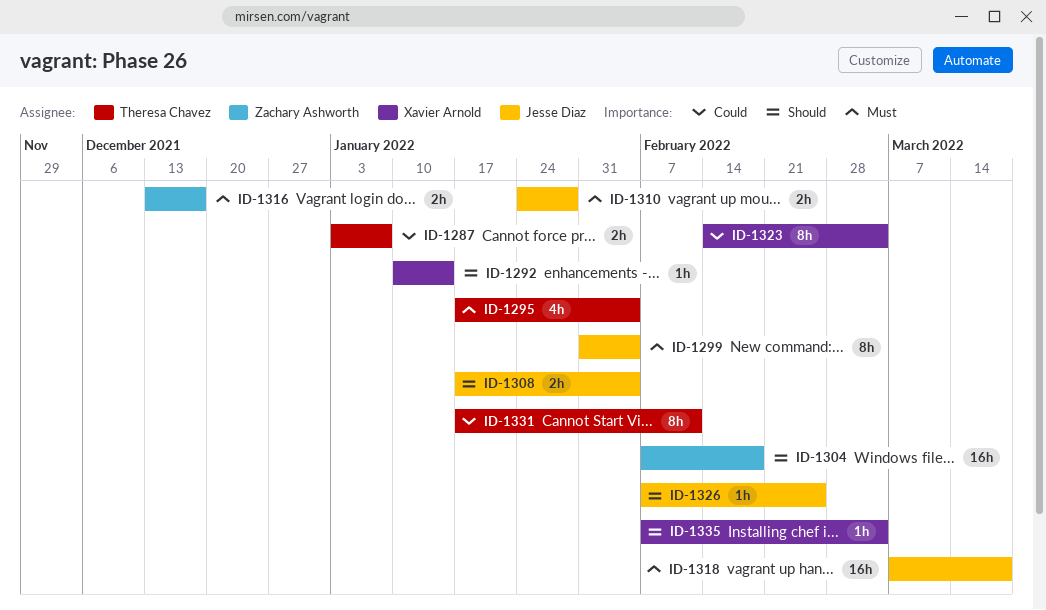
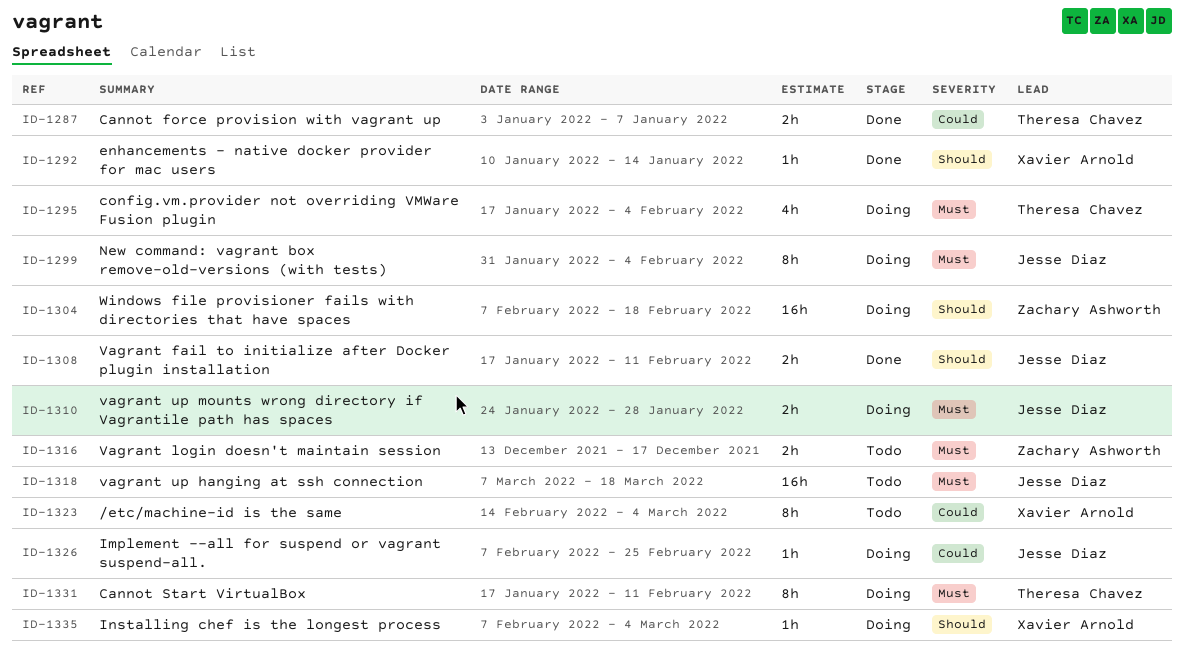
ID-1308, due: Feb 4 -> Feb 11
ID-1326, priority: Should -> Could
ID-1331, priority: Could -> Must

